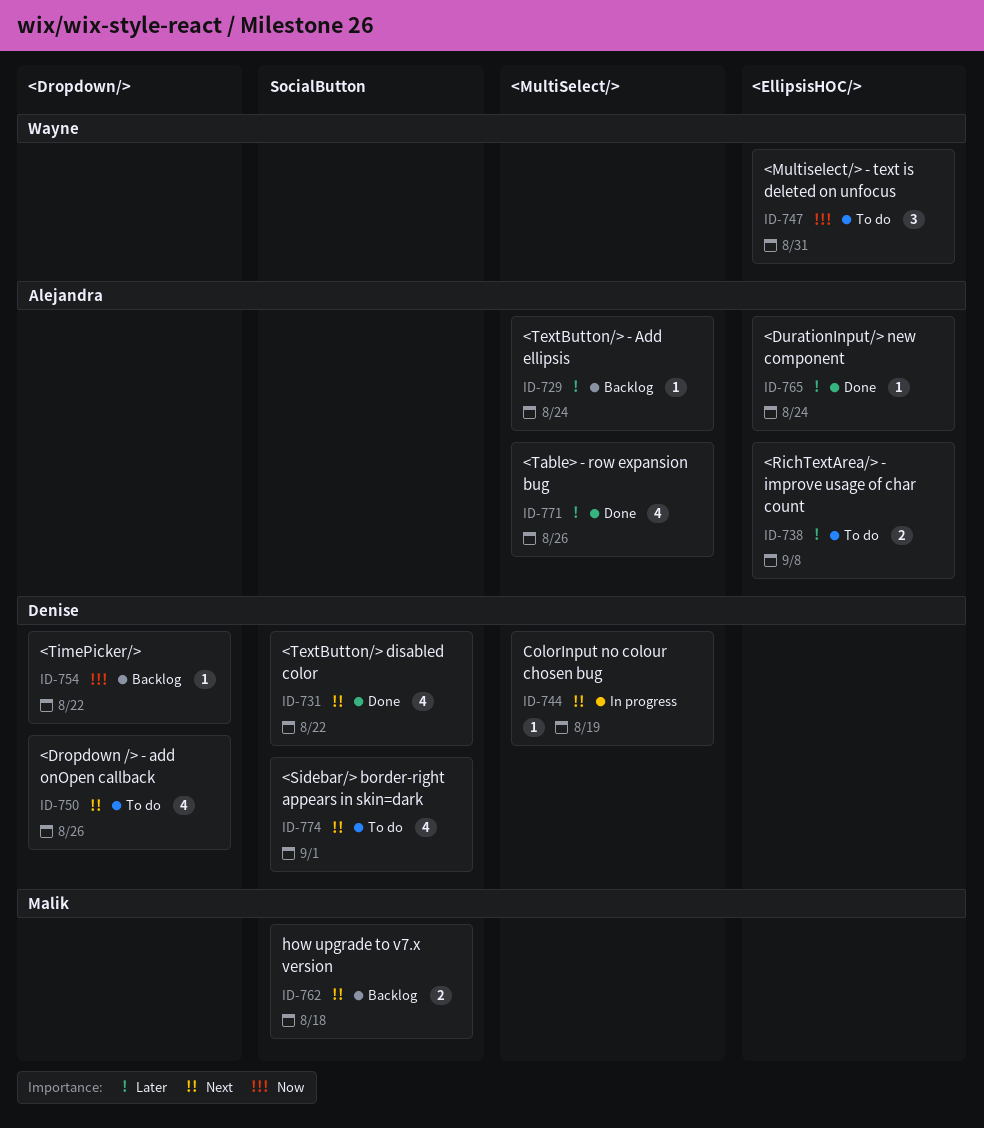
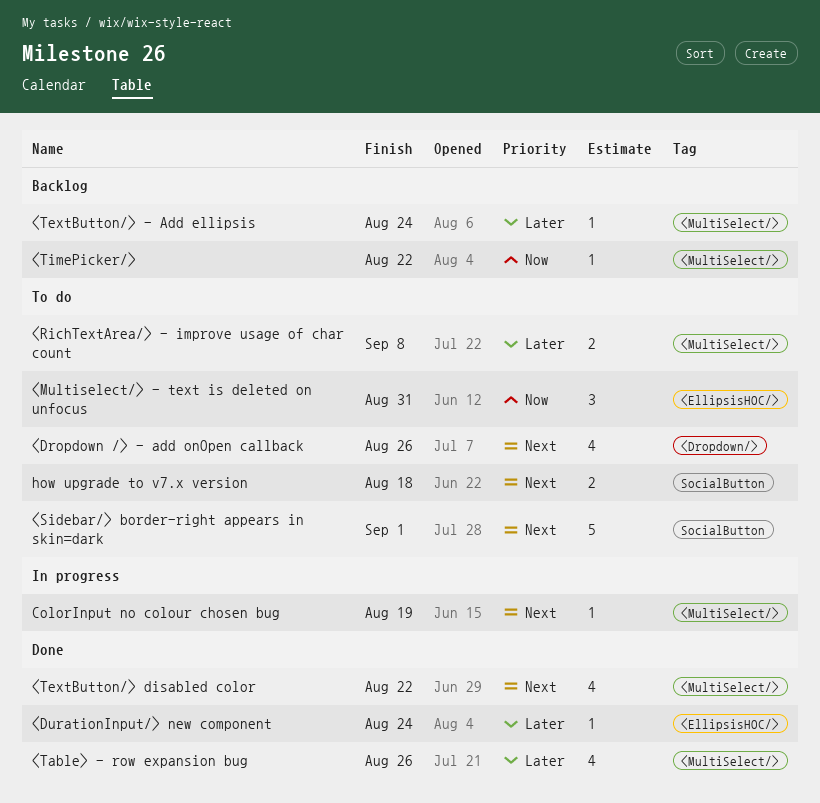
<RichTextArea/> - improve usage of char count, label: <EllipsisHOC/> -> <MultiSelect/>
<Sidebar/> border-right appears in skin=dark, estimate: 4 -> 5
<TextButton/> disabled color, label: SocialButton -> <MultiSelect/>
<TimePicker/>, label: <Dropdown/> -> <MultiSelect/>
how upgrade to v7.x version, status: Backlog -> To do

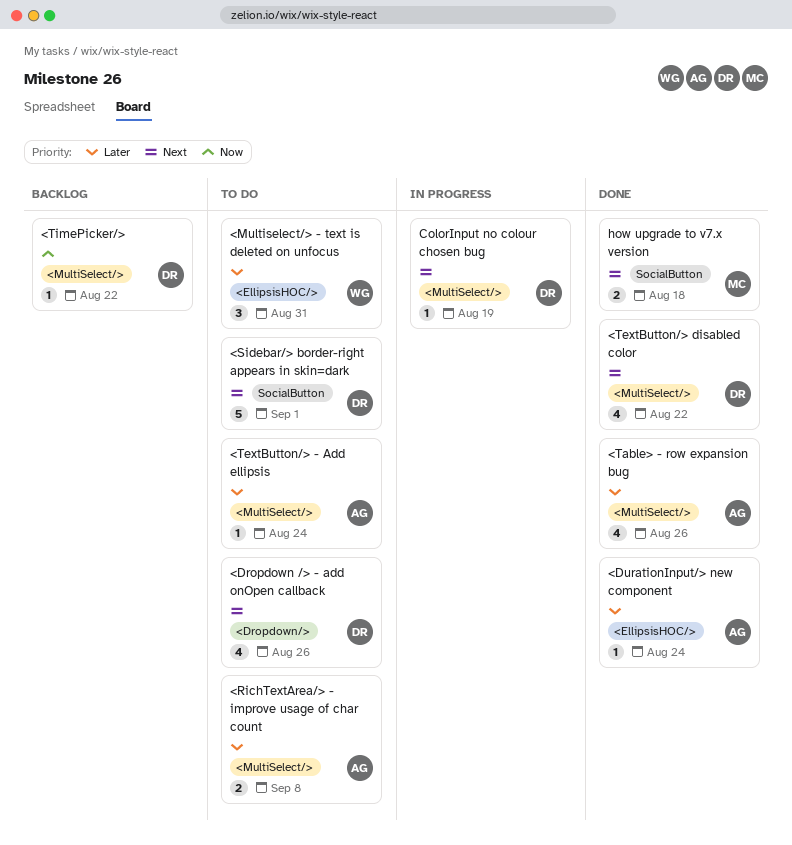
<Multiselect/> - text is deleted on unfocus, priority: Now -> Later
<TextButton/> - Add ellipsis, status: Backlog -> To do
how upgrade to v7.x version, status: To do -> Done

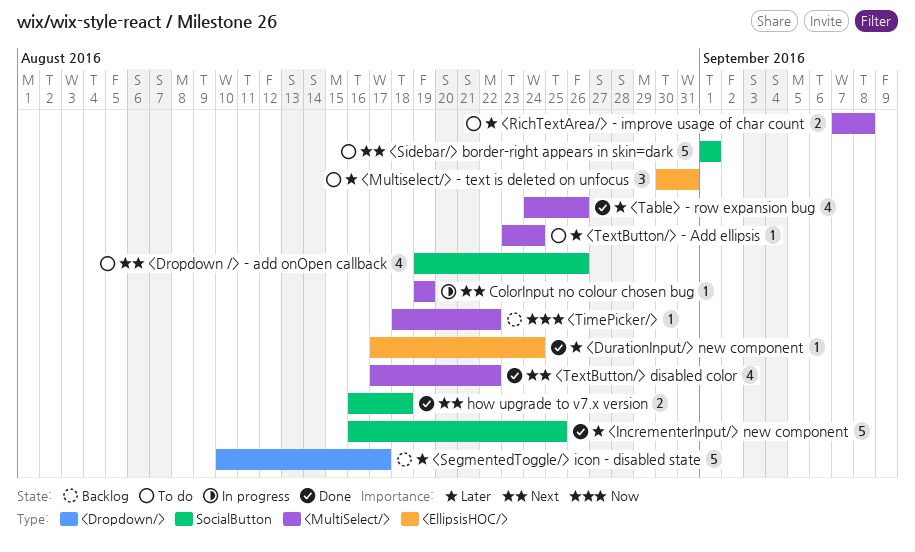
<Dropdown /> - add onOpen callback, label: <Dropdown/> -> SocialButton
<IncrementerInput/> new component: none -> present
<SegmentedToggle/> icon - disabled state: none -> present

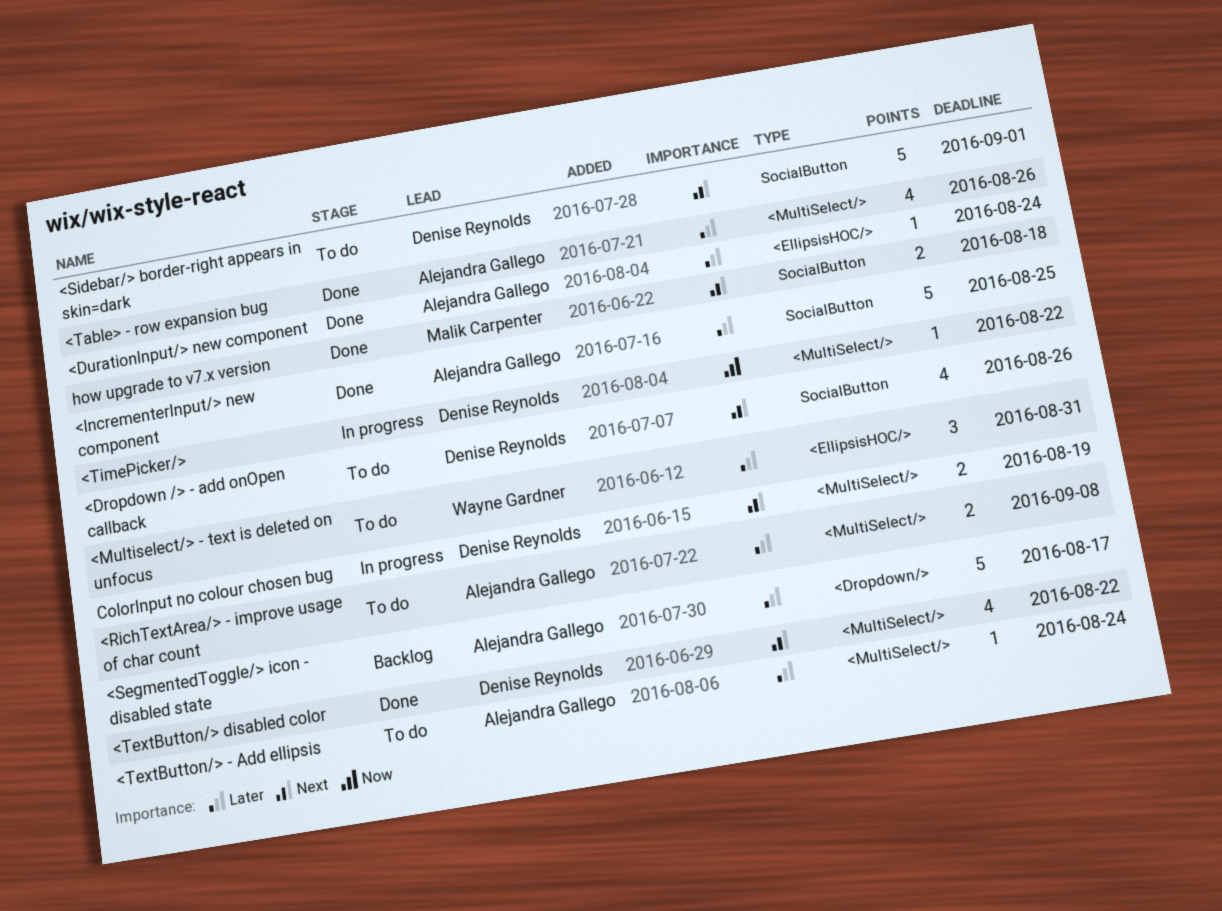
<TimePicker/>, status: Backlog -> In progress
ColorInput no colour chosen bug, estimate: 1 -> 2

